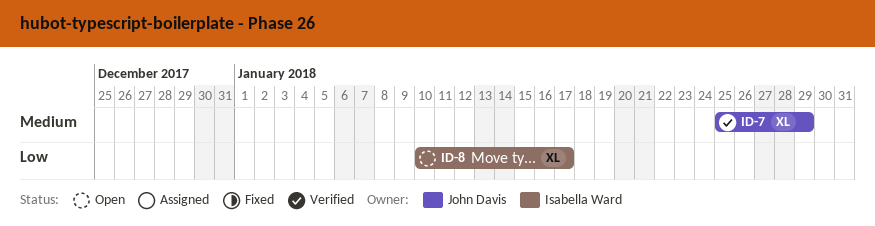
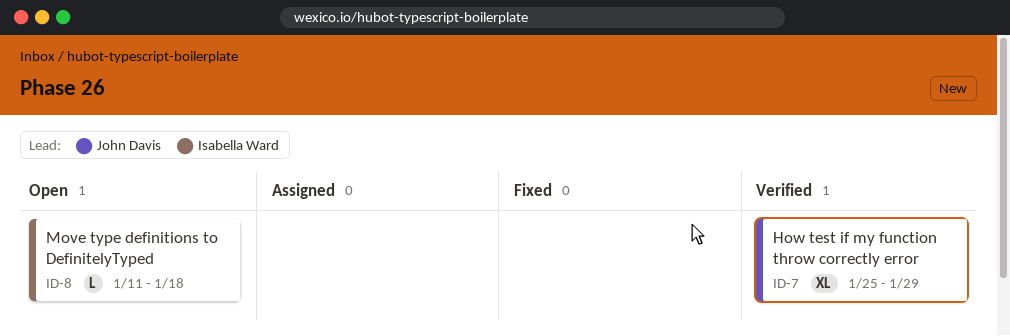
ID-8, estimate: XL -> L
ID-8, start: Jan 10 -> Jan 11
ID-8, due: Jan 17 -> Jan 18

